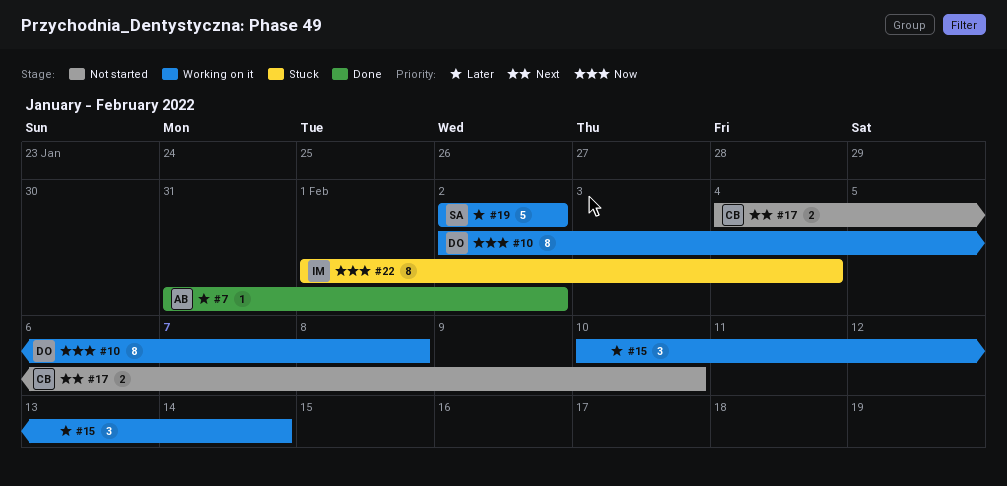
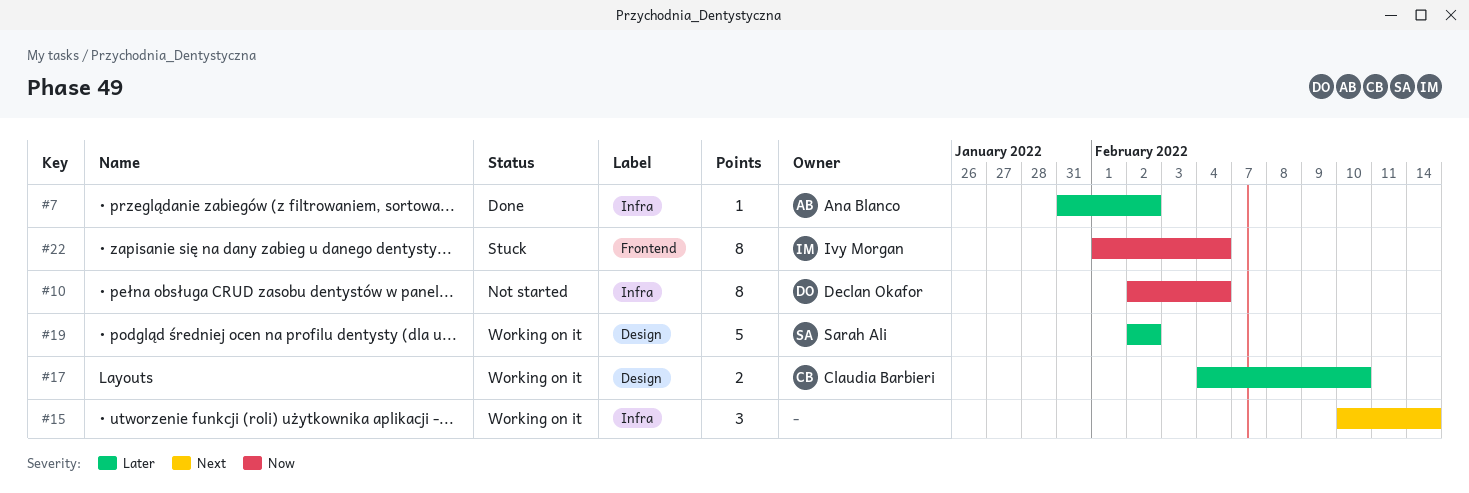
#10, status: Working on it -> Not started
#10, due: Feb 8 -> Feb 4
#15, priority: Later -> Next
#17, status: Not started -> Working on it
#17, priority: Next -> Later

